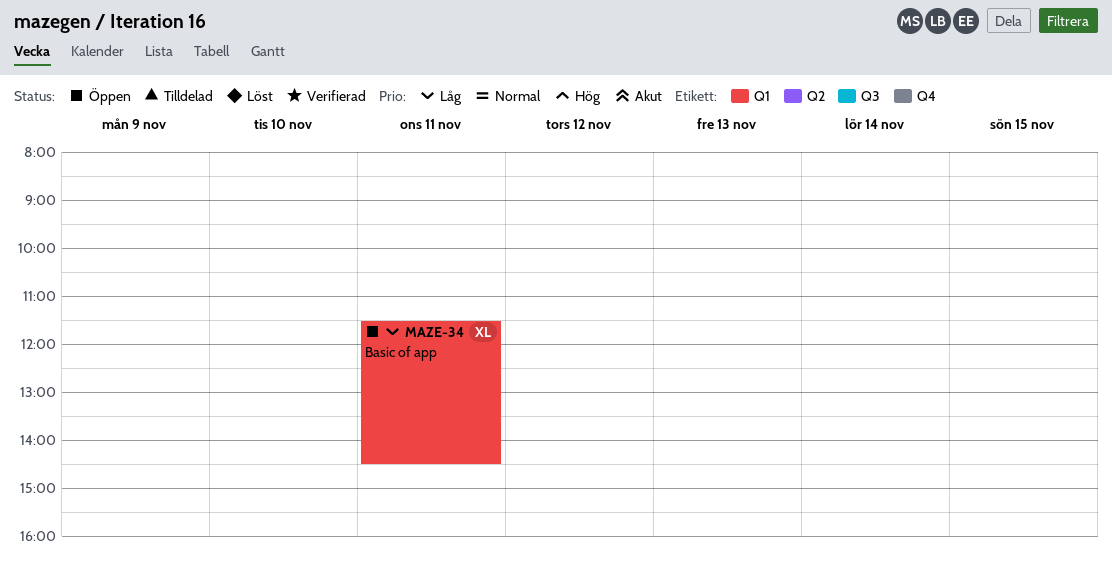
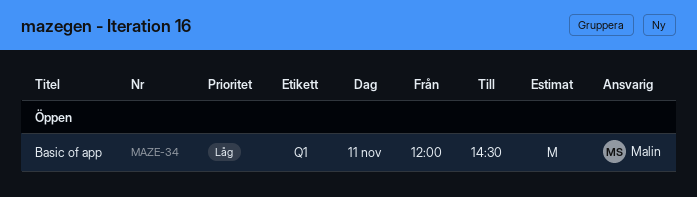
MAZE-34, estimate: XL -> M
MAZE-34, begins: 11:30 -> 12:00

